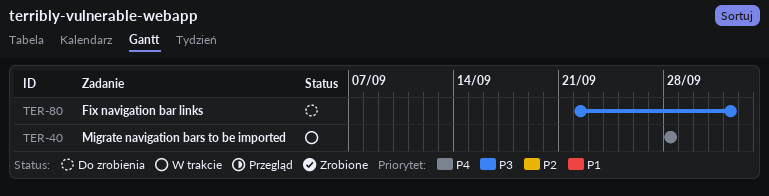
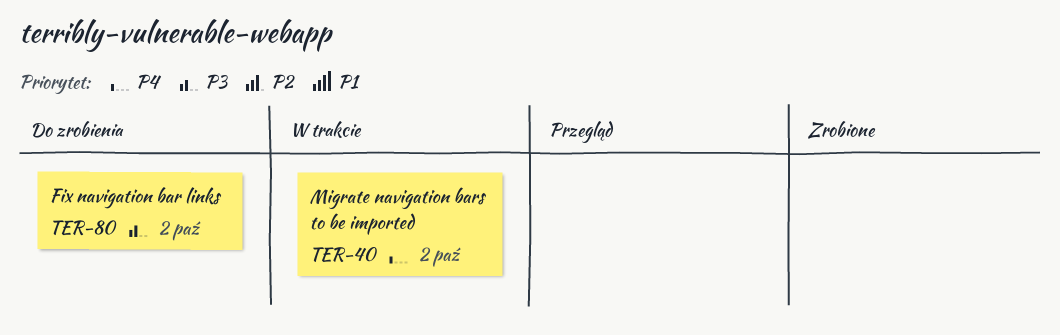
TER-40, due: Sep 28 -> Oct 2

